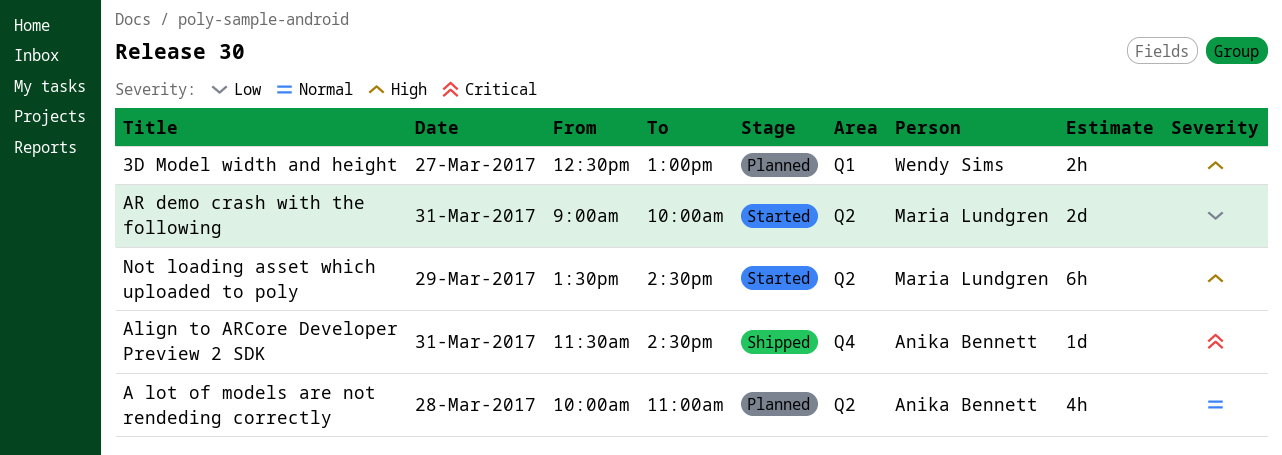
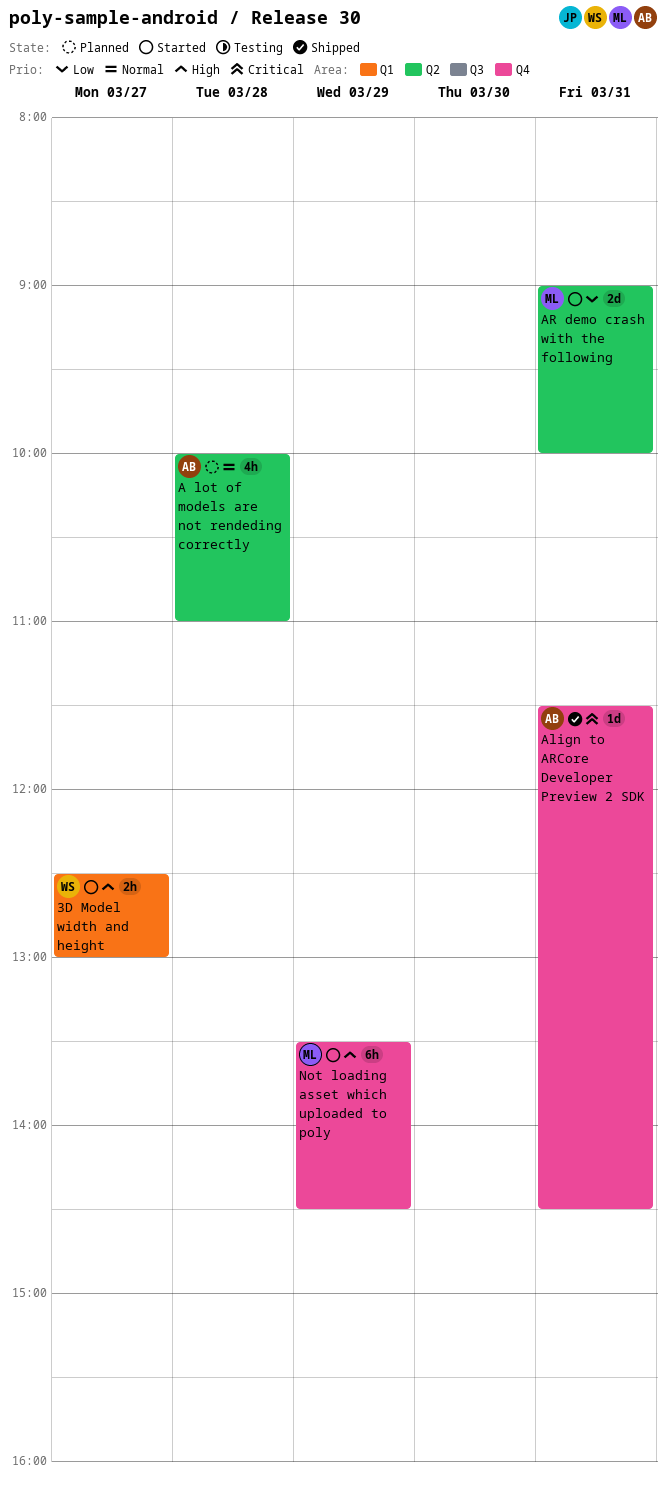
3D Model width and height, status: Planned -> Started
Not loading asset which uploaded to poly, label: Q2 -> Q4

